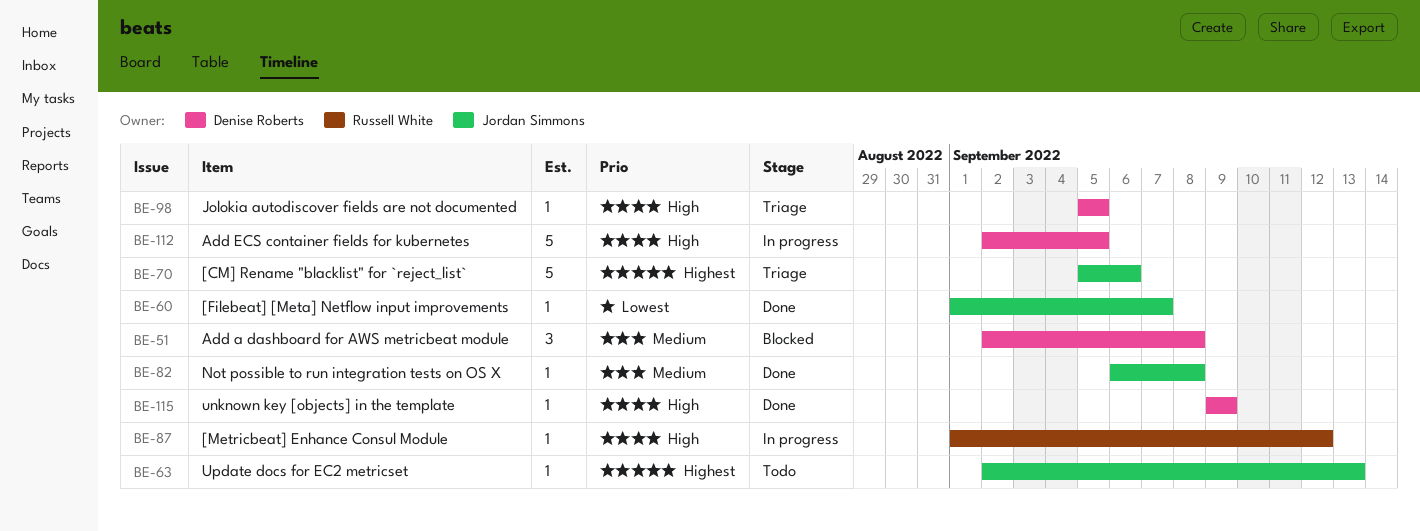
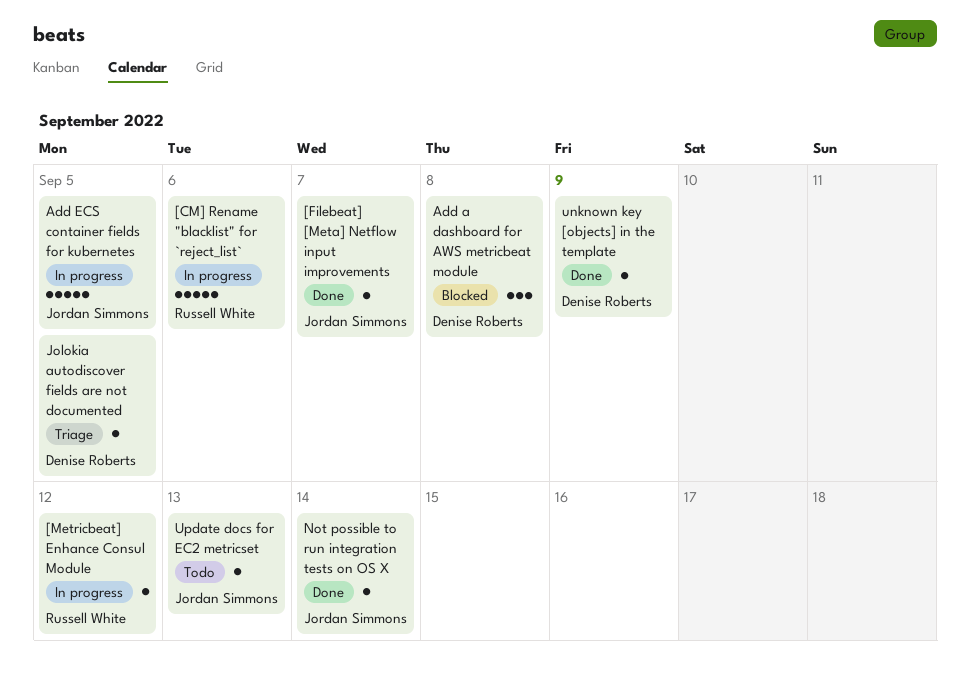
[CM] Rename "blacklist" for `reject_list`, status: Triage -> In progress
[CM] Rename "blacklist" for `reject_list`, owner: Jordan Simmons -> Russell White
Add ECS container fields for kubernetes, owner: Denise Roberts -> Jordan Simmons
Not possible to run integration tests on OS X, due: Sep 8 -> Sep 14

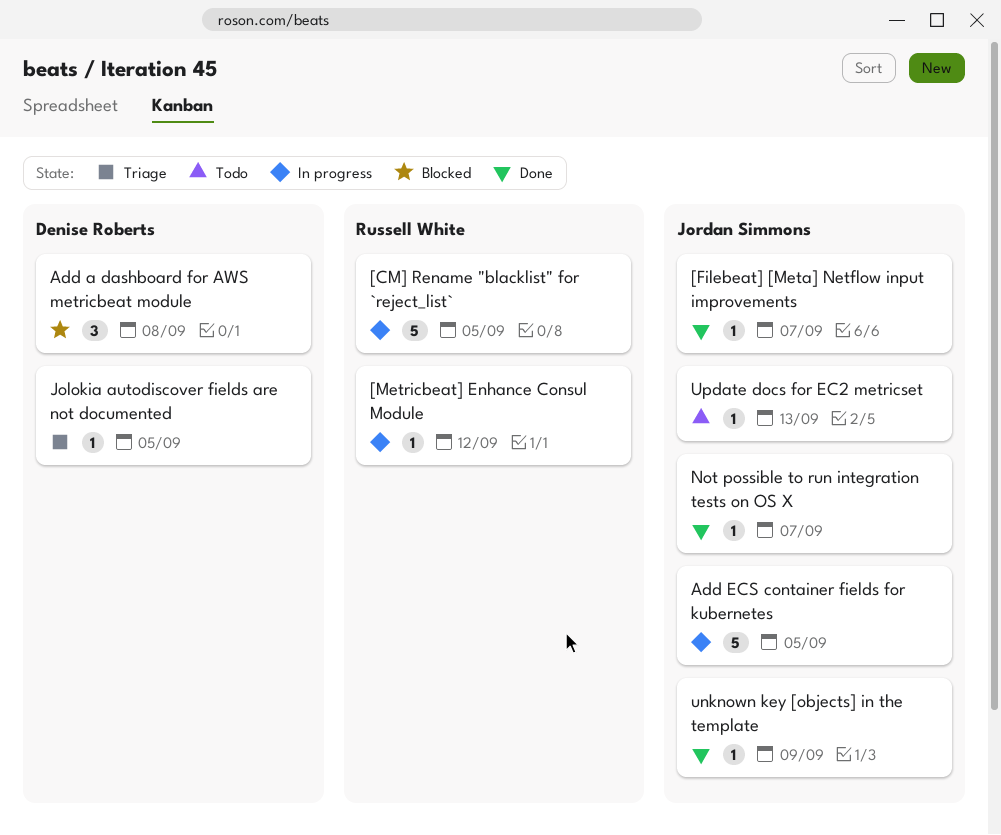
[CM] Rename "blacklist" for `reject_list`, due: Sep 6 -> Sep 5
Not possible to run integration tests on OS X, due: Sep 14 -> Sep 7
unknown key [objects] in the template, owner: Denise Roberts -> Jordan Simmons

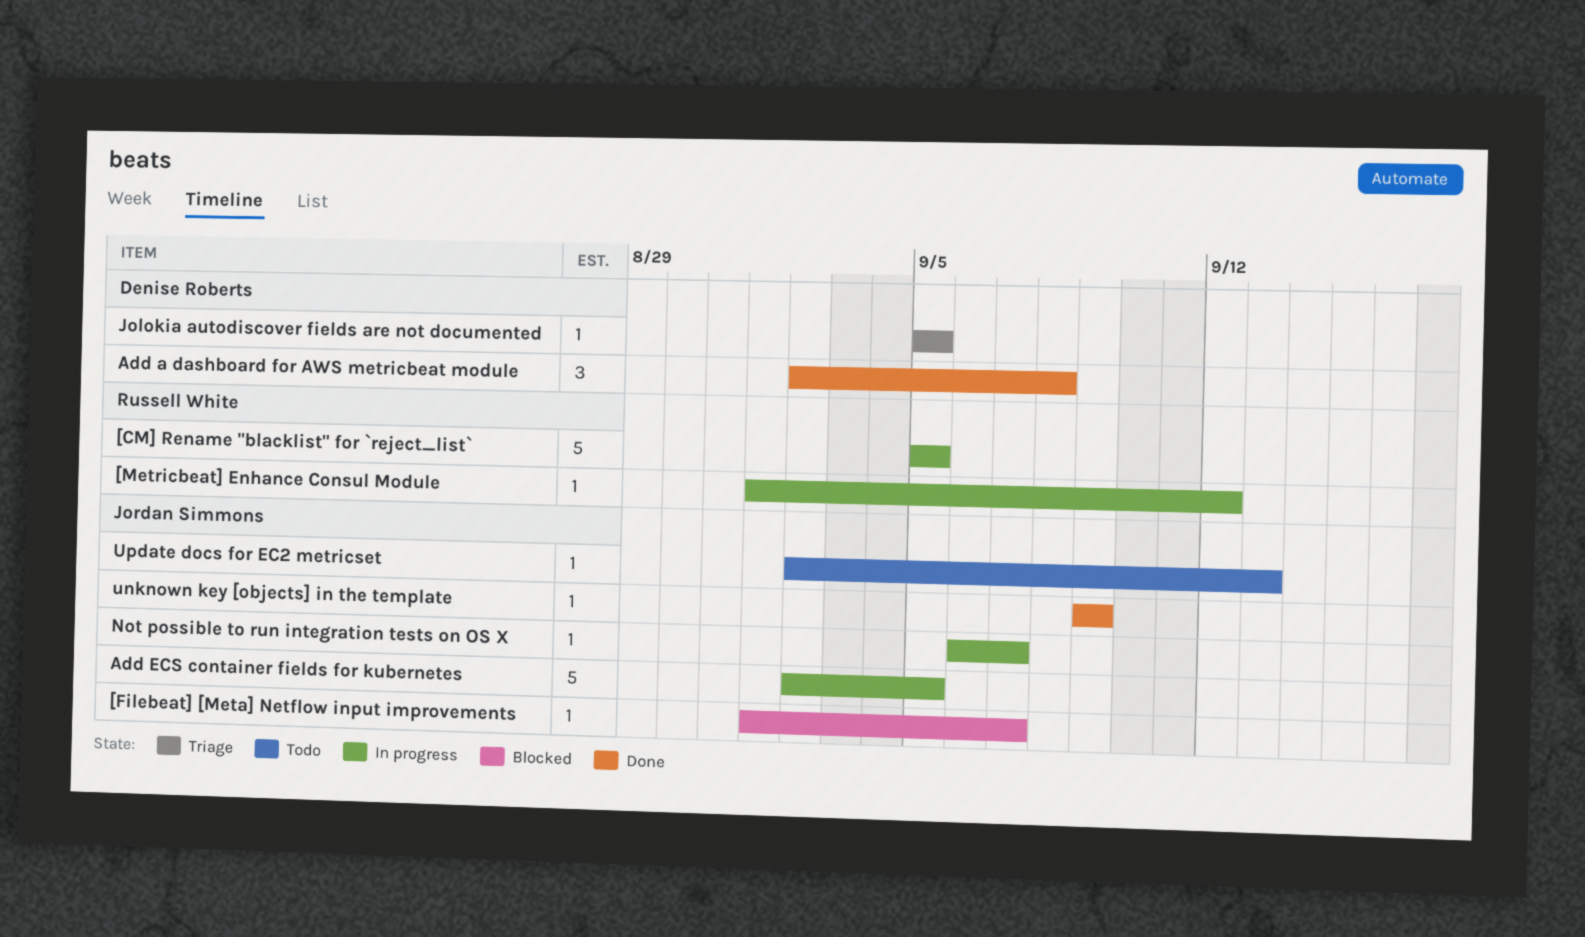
[Filebeat] [Meta] Netflow input improvements, status: Done -> Blocked
Add a dashboard for AWS metricbeat module, status: Blocked -> Done
Not possible to run integration tests on OS X, status: Done -> In progress

